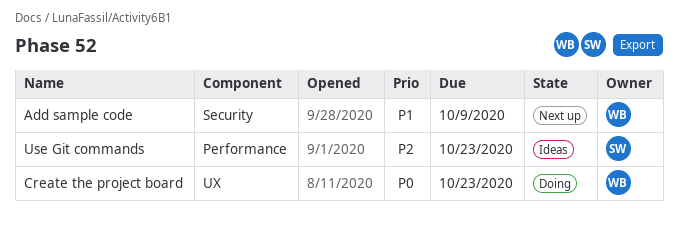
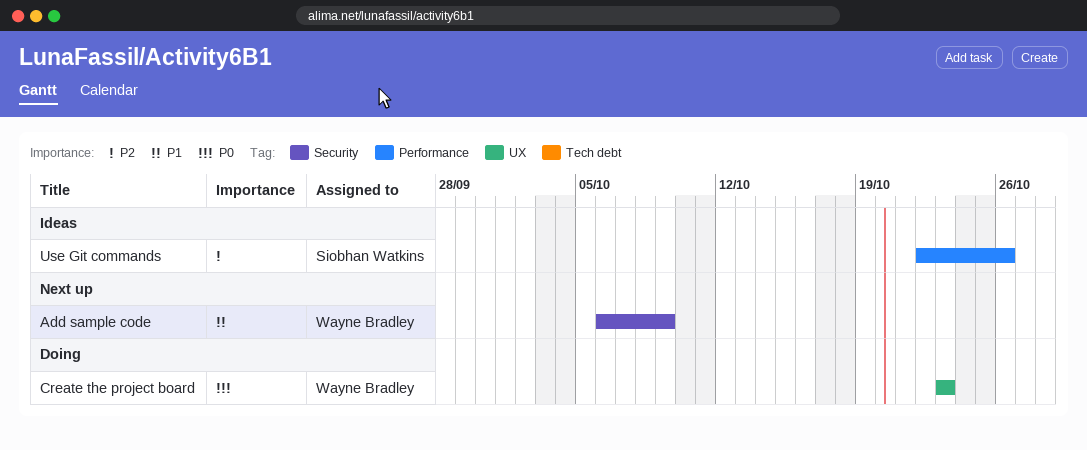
Use Git commands, due: Oct 23 -> Oct 26

